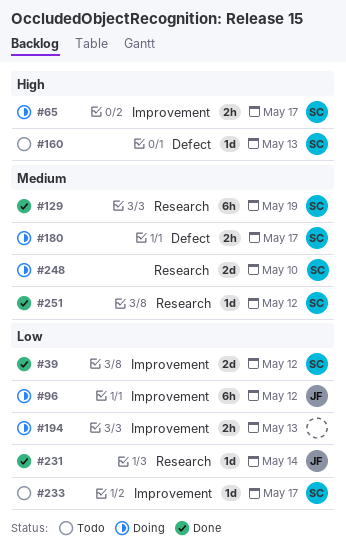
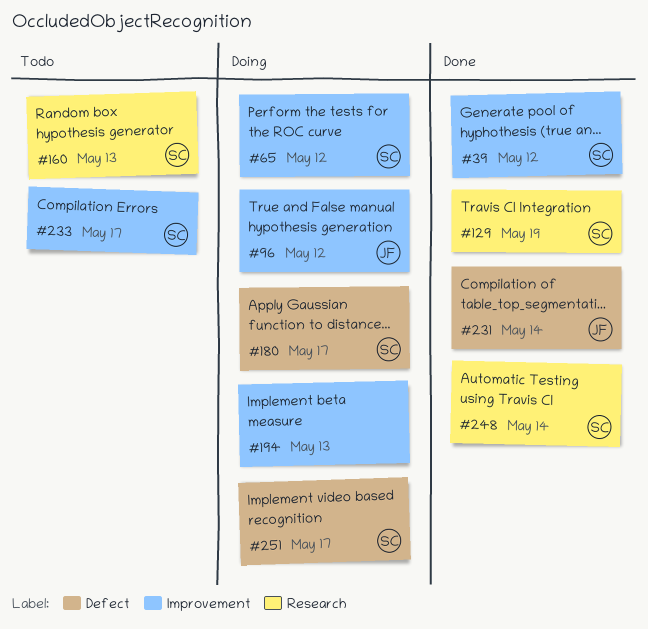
#65, due: May 17 -> May 12
#160, label: Defect -> Research
#231, label: Research -> Defect
#248, status: Doing -> Done
#248, due: May 10 -> May 14
#251, status: Done -> Doing
#251, label: Research -> Defect
#251, due: May 12 -> May 17

